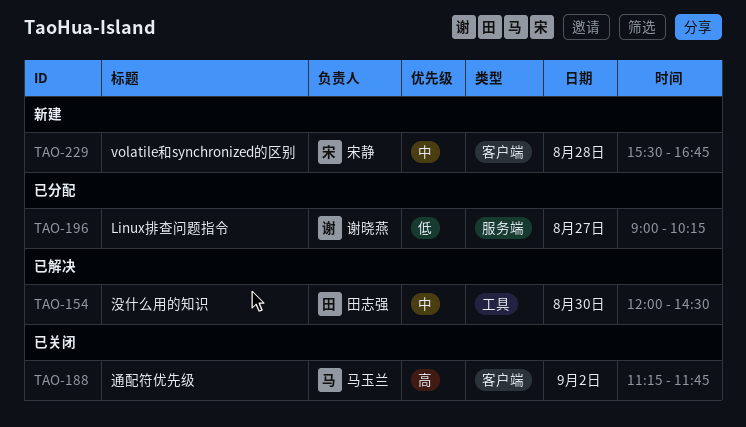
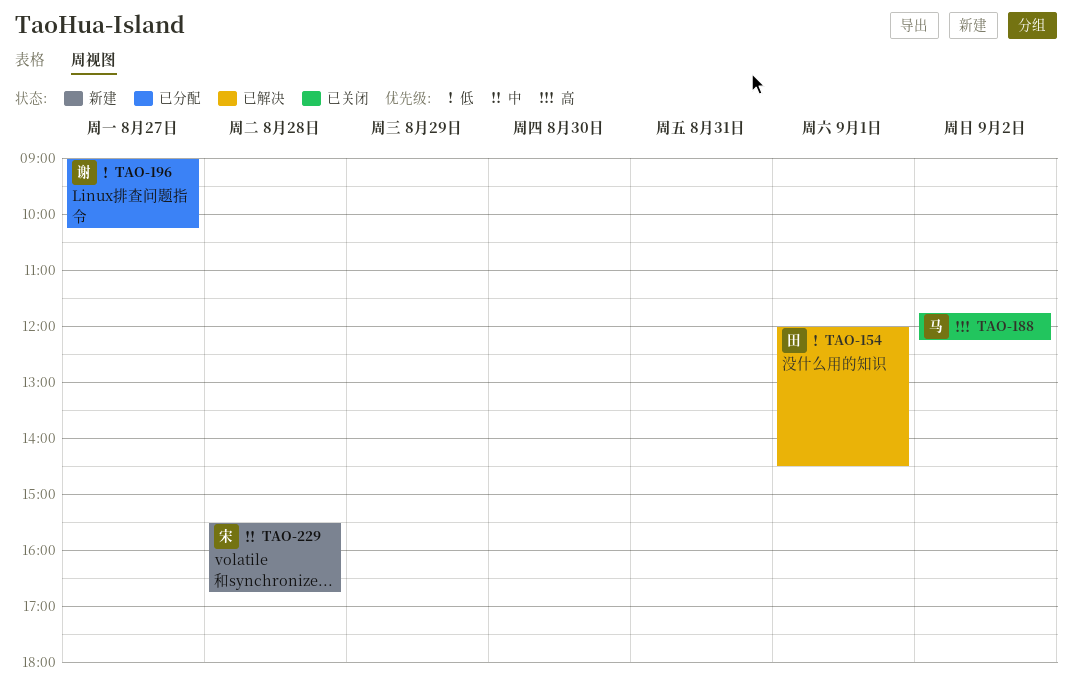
TAO-154, priority: 中 -> 低
TAO-154, day: Aug 30 -> Sep 1
TAO-188, begins: 11:15 -> 11:45
TAO-188, ends: 11:45 -> 12:15

